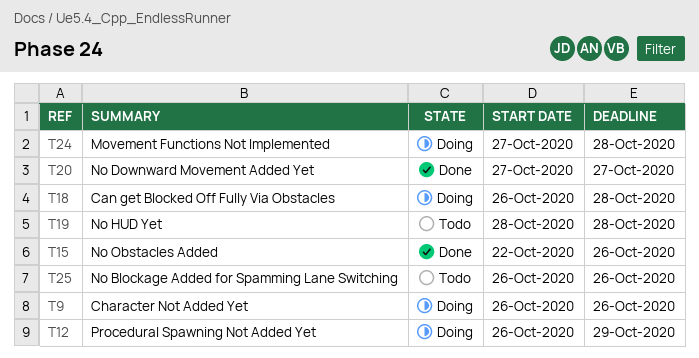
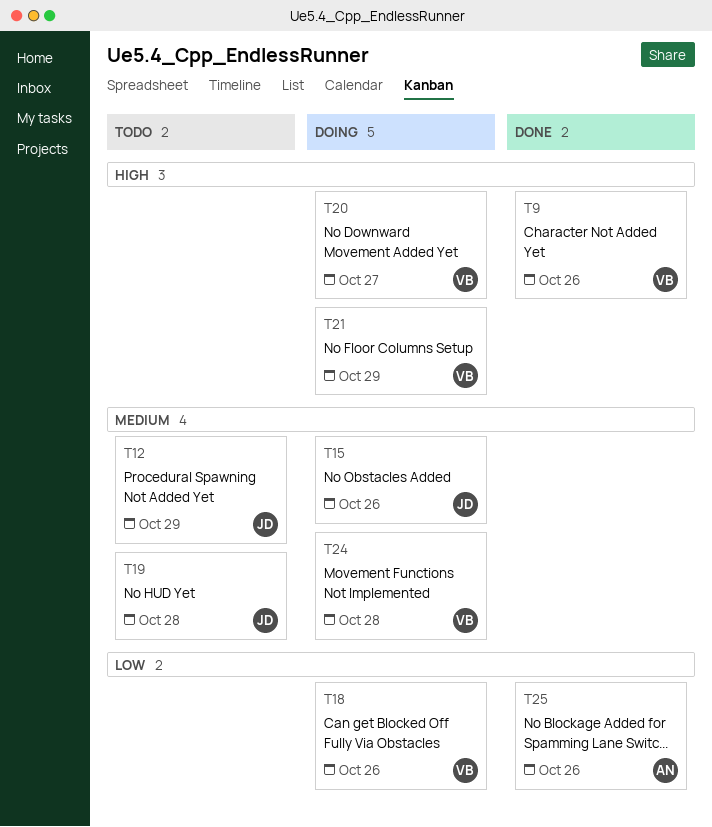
T9, status: Doing -> Done
T12, status: Doing -> Todo
T15, status: Done -> Doing
T18, due: Oct 28 -> Oct 26
T20, status: Done -> Doing
T21: none -> present
T25, status: Todo -> Done

